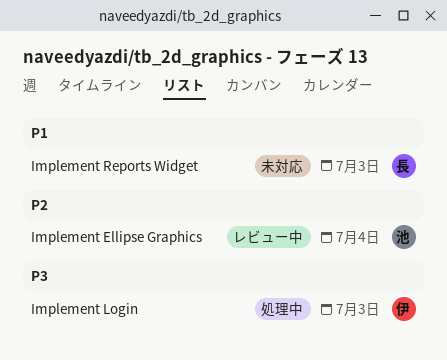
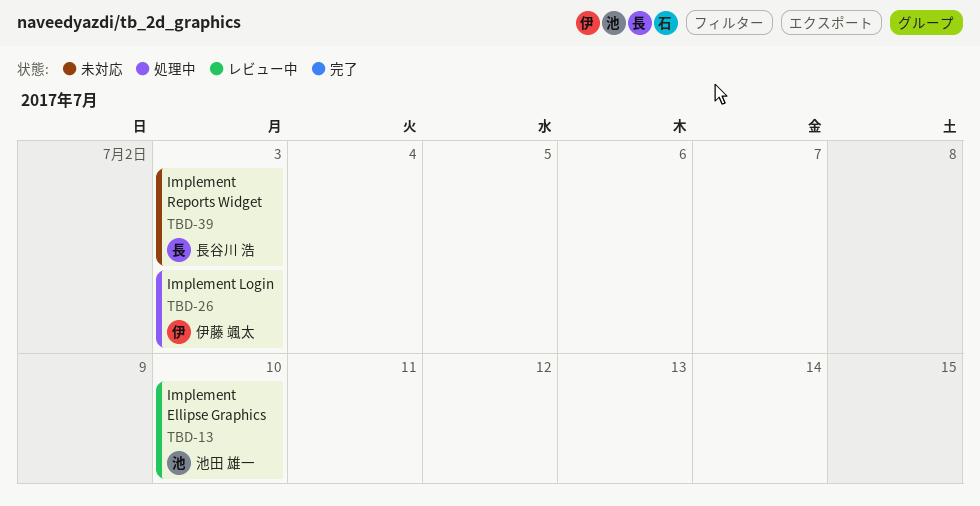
Implement Ellipse Graphics, due: Jul 4 -> Jul 10

